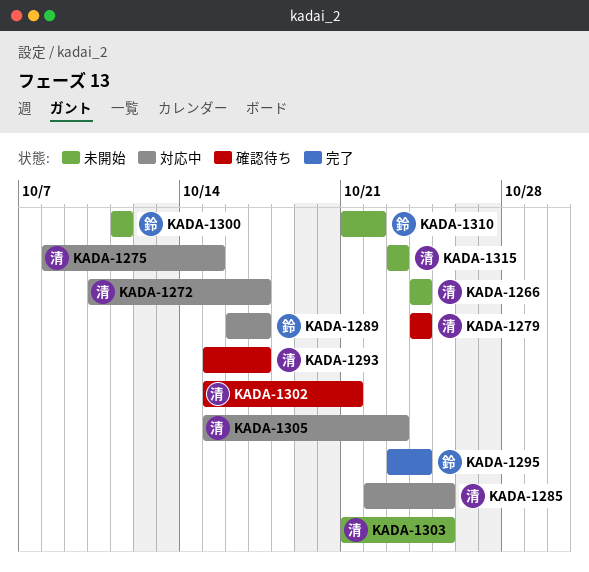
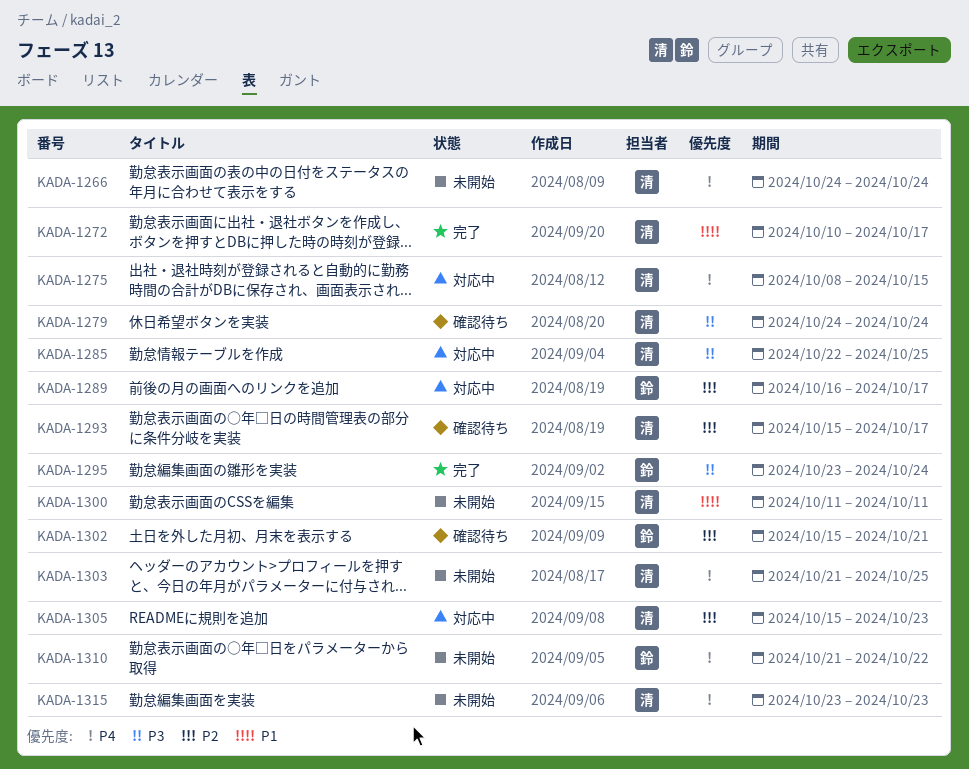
KADA-1272, status: 対応中 -> 完了
KADA-1300, owner: 鈴 -> 清
KADA-1302, owner: 清 -> 鈴

